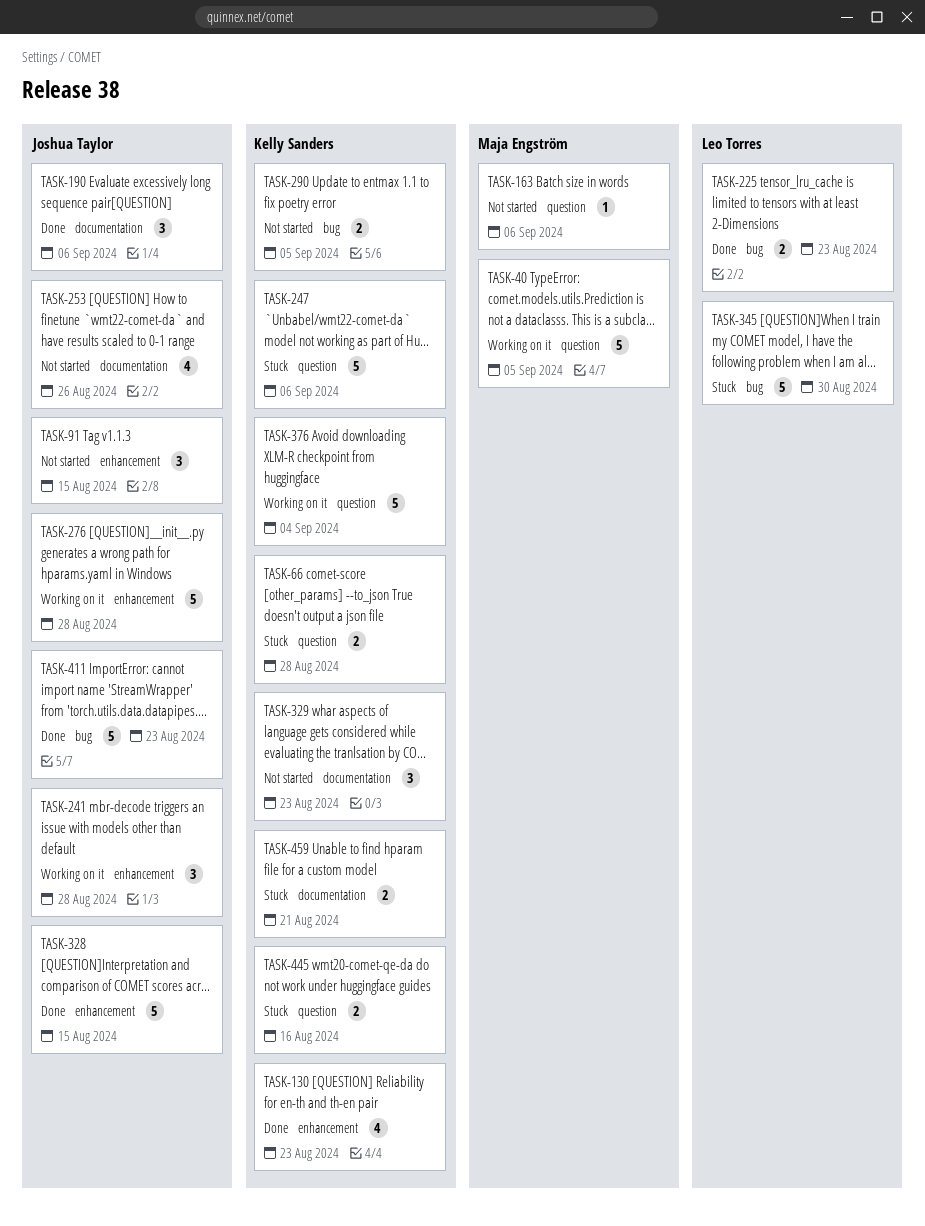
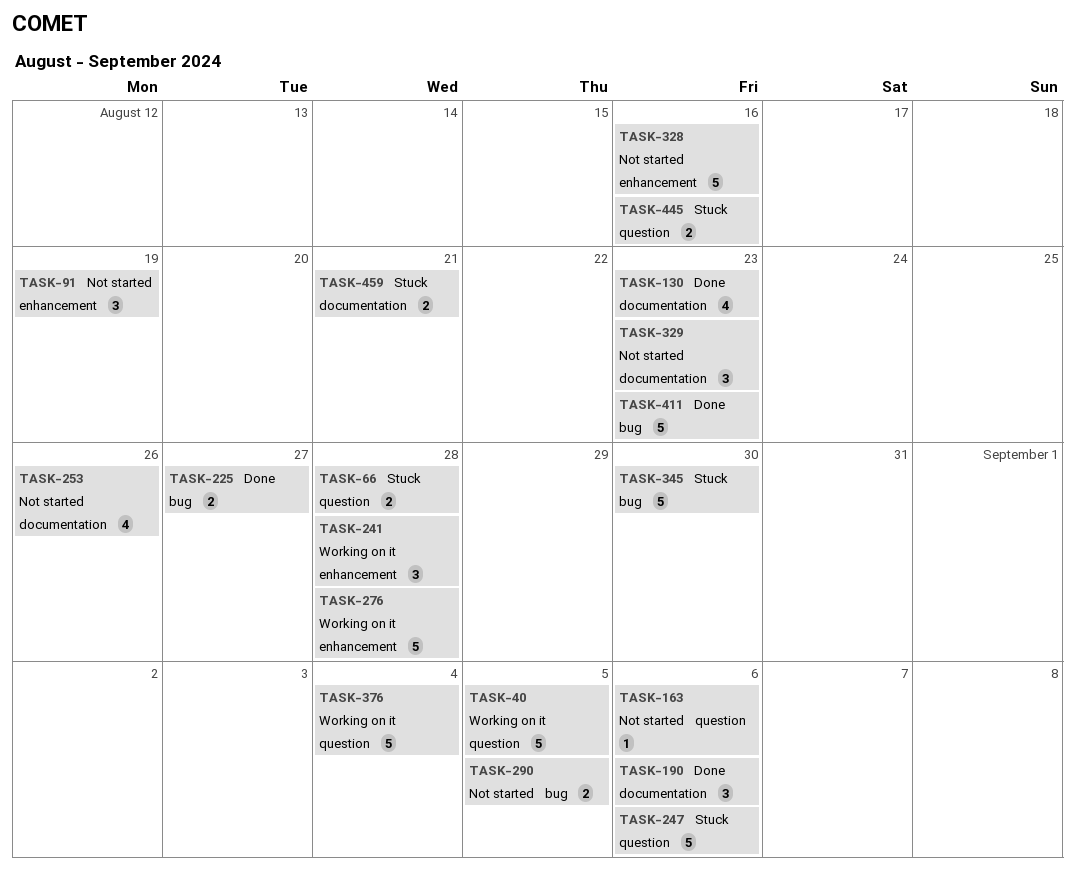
TASK-91, due: Aug 15 -> Aug 19
TASK-130, label: enhancement -> documentation
TASK-225, due: Aug 23 -> Aug 27
TASK-328, status: Done -> Not started
TASK-328, due: Aug 15 -> Aug 16

